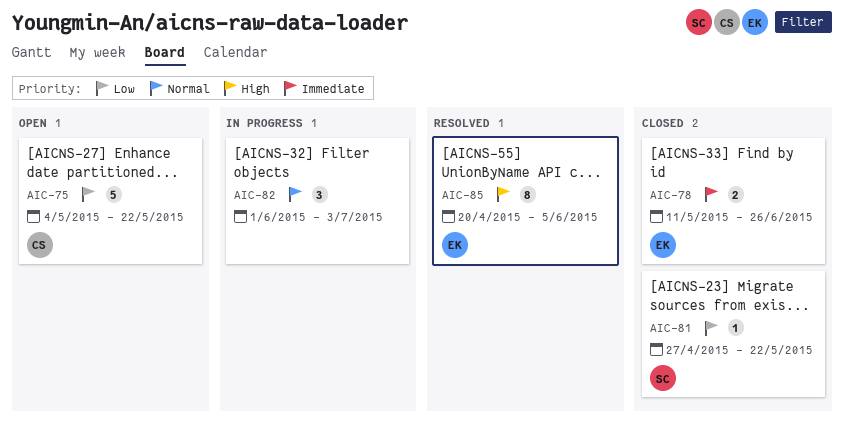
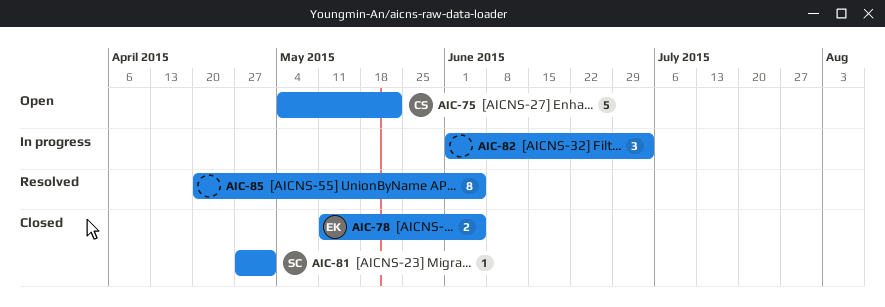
AIC-78, due: Jun 26 -> Jun 5
AIC-81, due: May 22 -> May 1
AIC-85, owner: EK -> none

